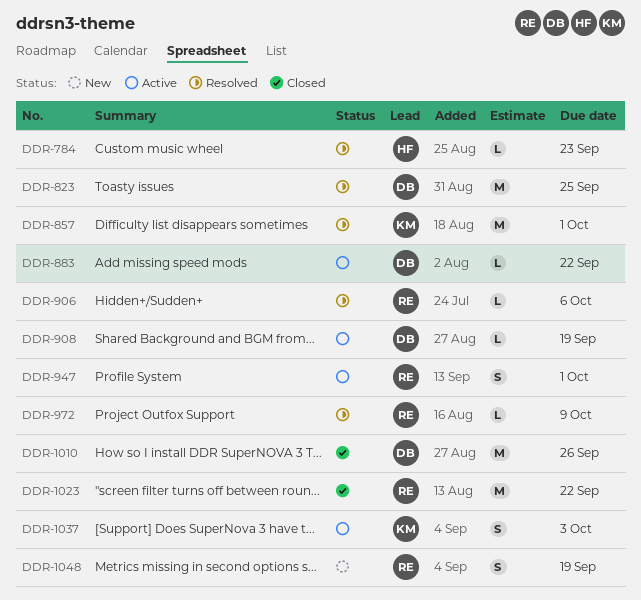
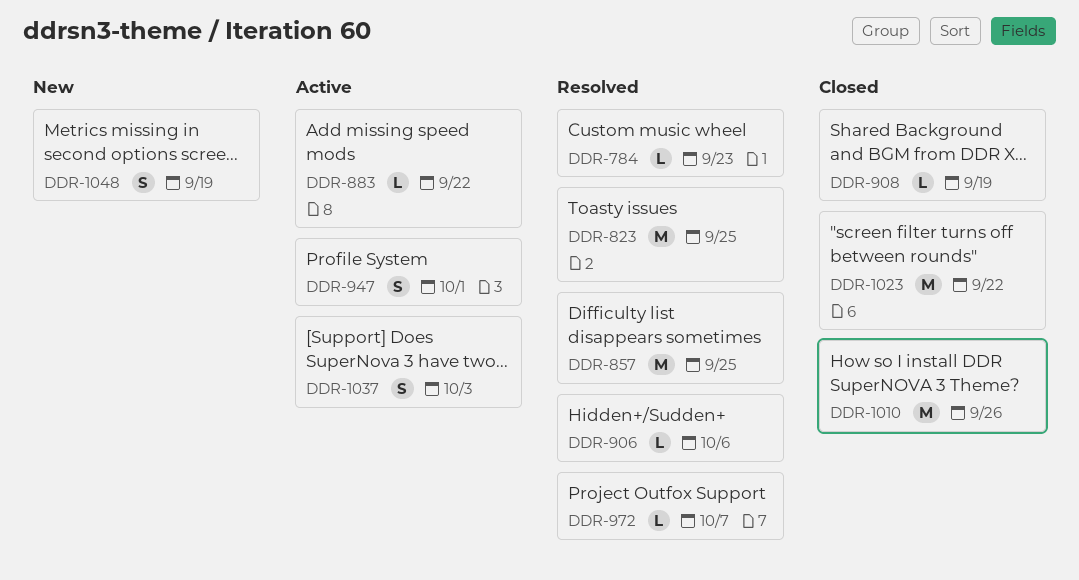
DDR-857, due: Oct 1 -> Sep 25
DDR-908, status: Active -> Closed
DDR-972, due: Oct 9 -> Oct 7

